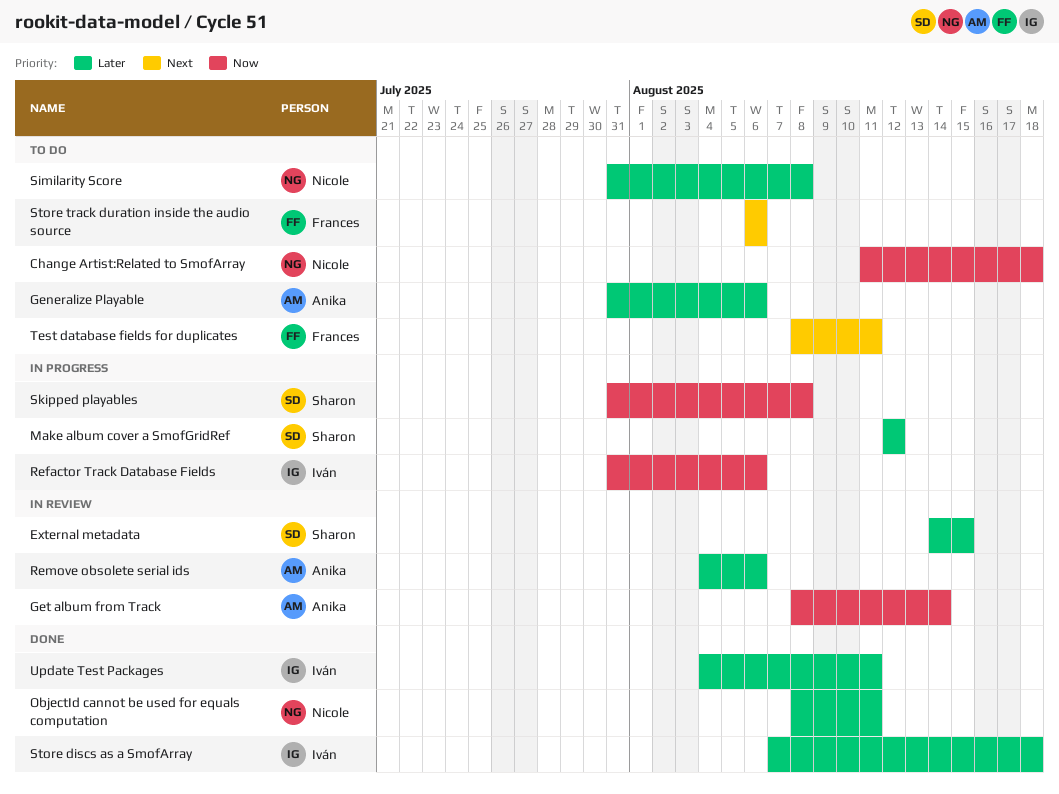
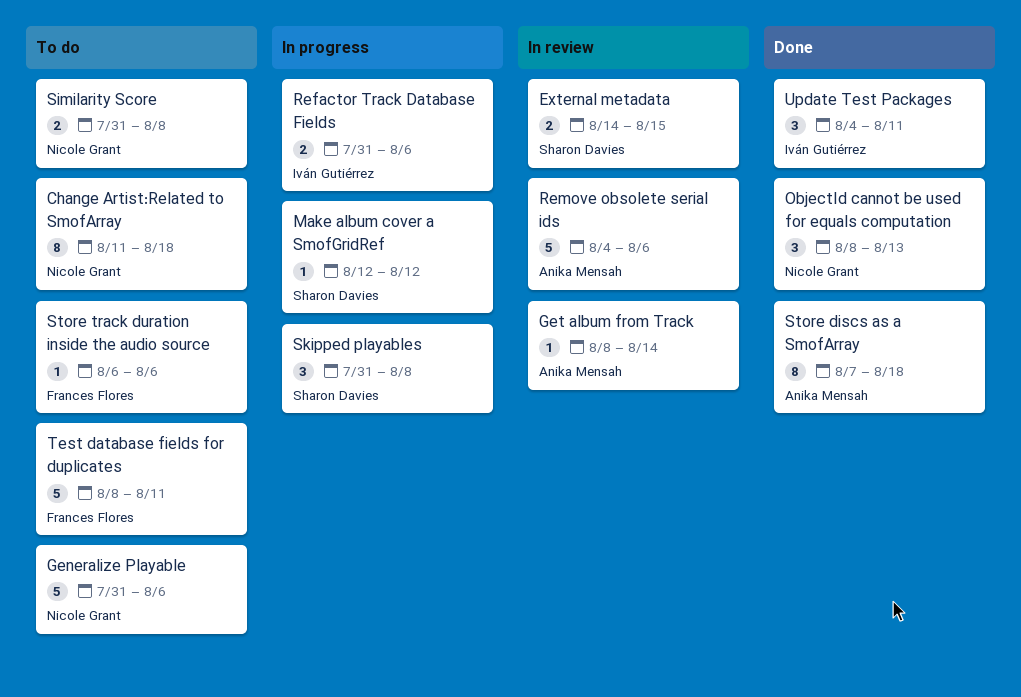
Generalize Playable, owner: Anika Mensah -> Nicole Grant
ObjectId cannot be used for equals computation, due: Aug 11 -> Aug 13
Store discs as a SmofArray, owner: Iván Gutiérrez -> Anika Mensah

